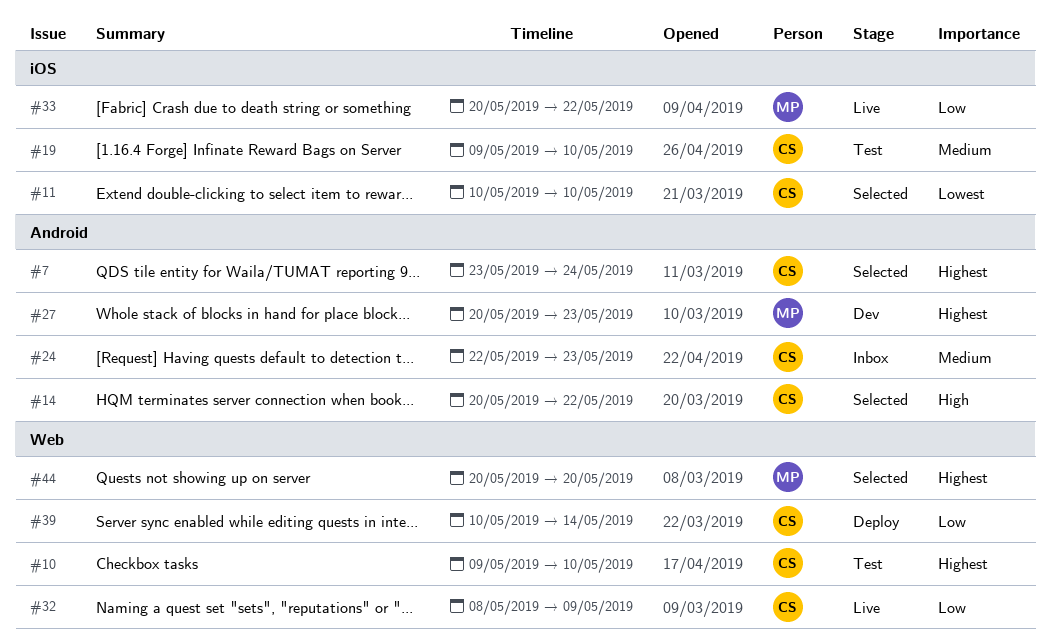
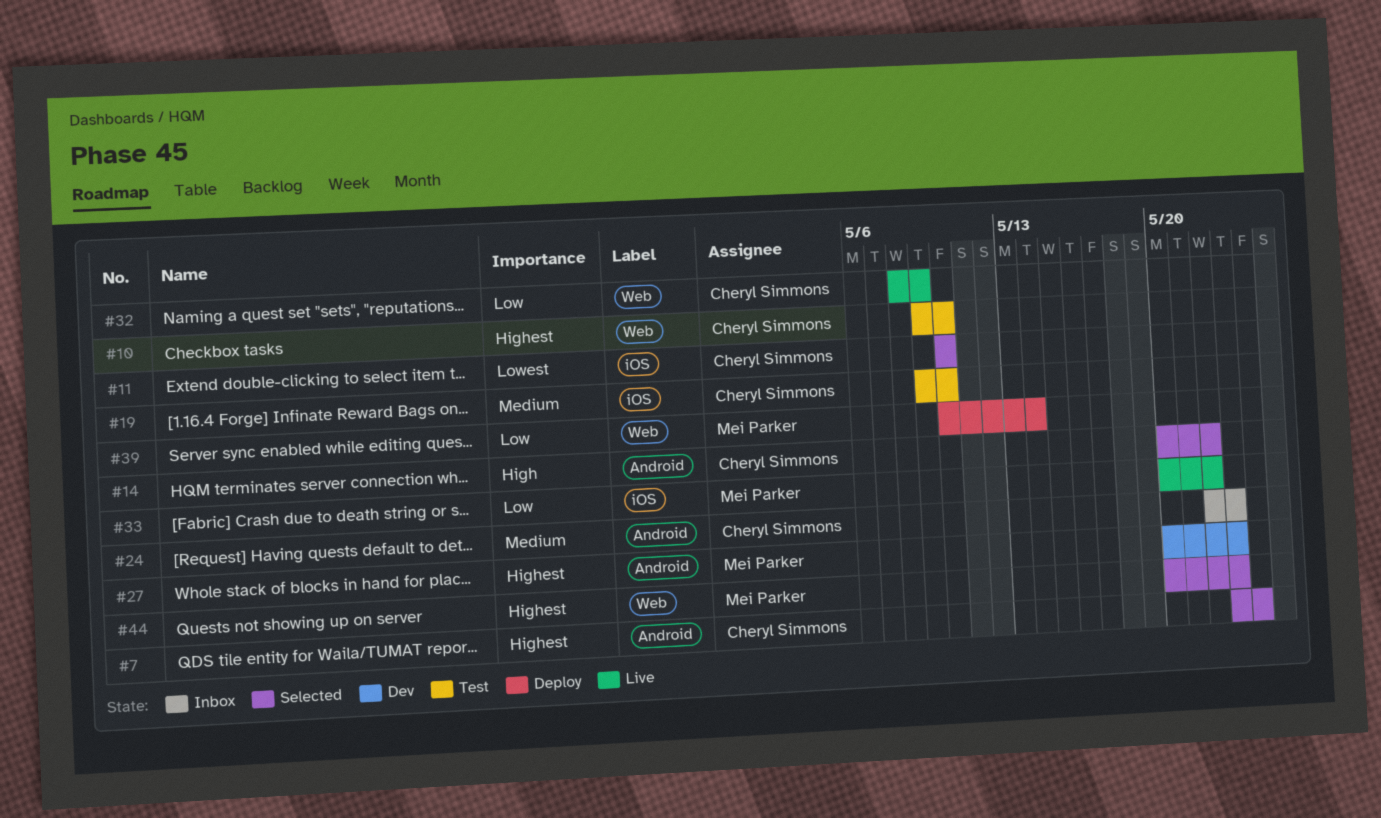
#39, owner: Cheryl Simmons -> Mei Parker
#44, due: May 20 -> May 23

